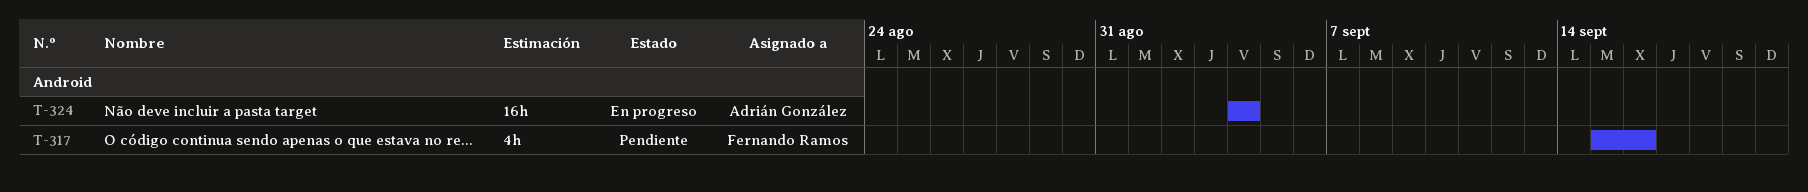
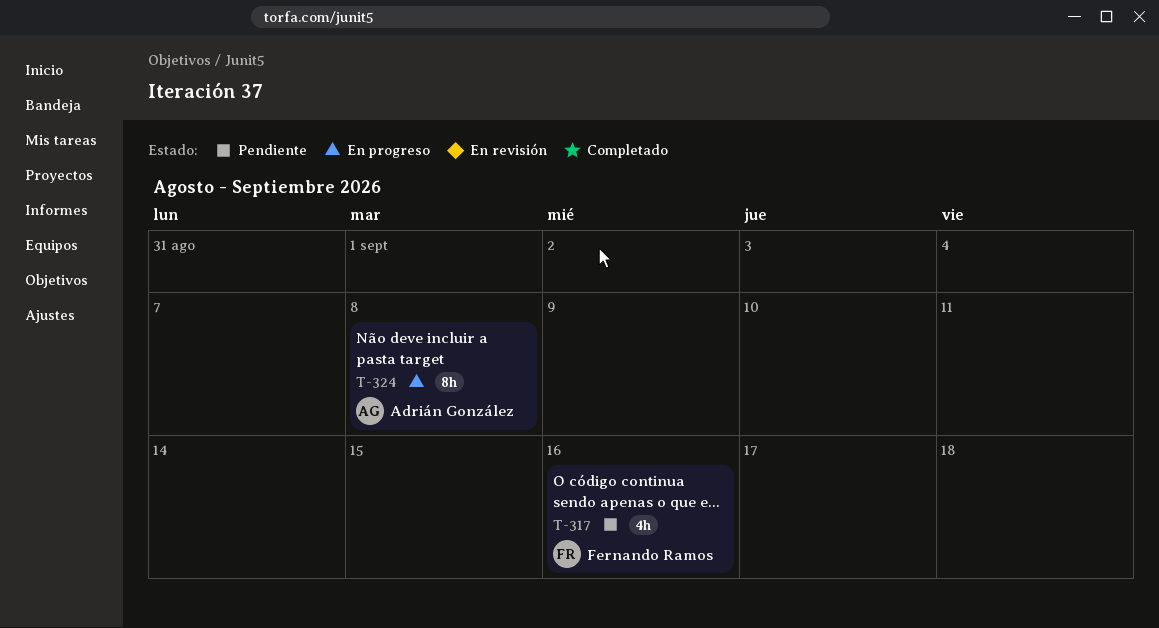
T-324, estimate: 16h -> 8h
T-324, due: Sep 4 -> Sep 8

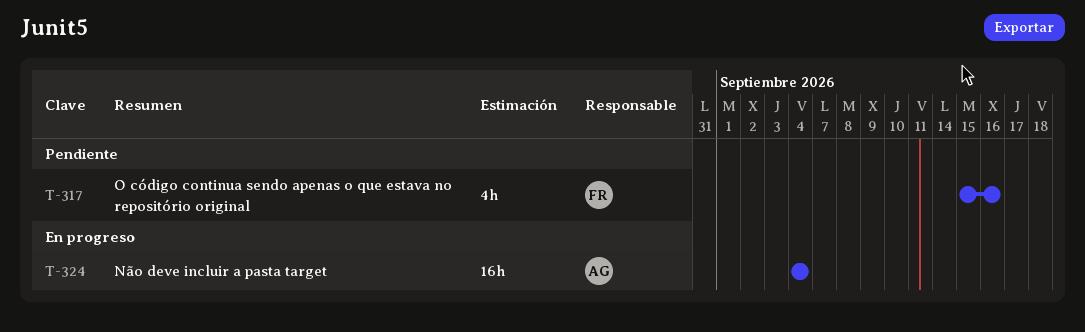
T-324, estimate: 8h -> 16h
T-324, due: Sep 8 -> Sep 4

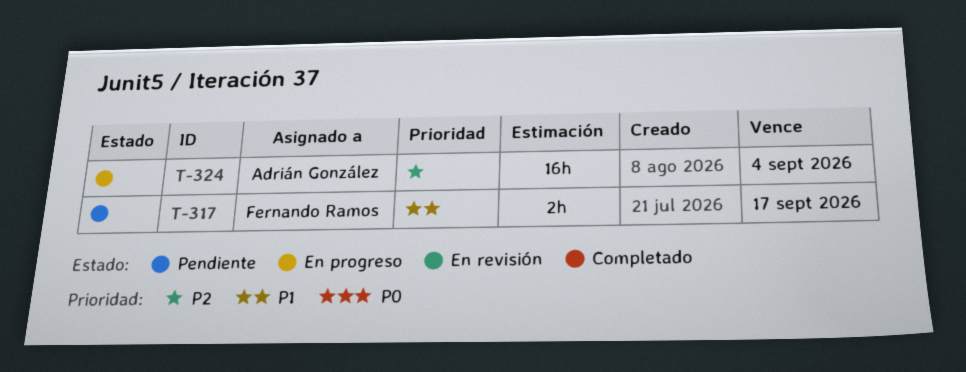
T-317, estimate: 4h -> 2h
T-317, due: Sep 16 -> Sep 17

